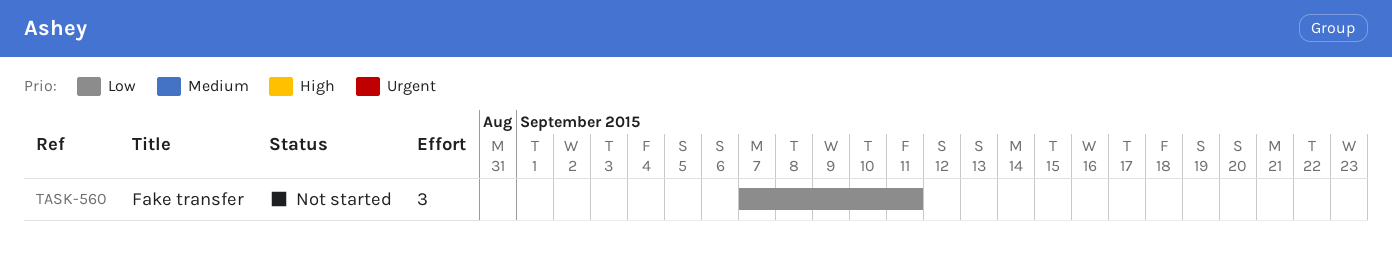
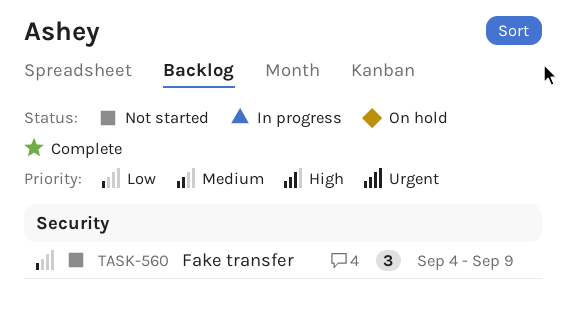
TASK-560, start: Sep 7 -> Sep 4
TASK-560, due: Sep 11 -> Sep 9

